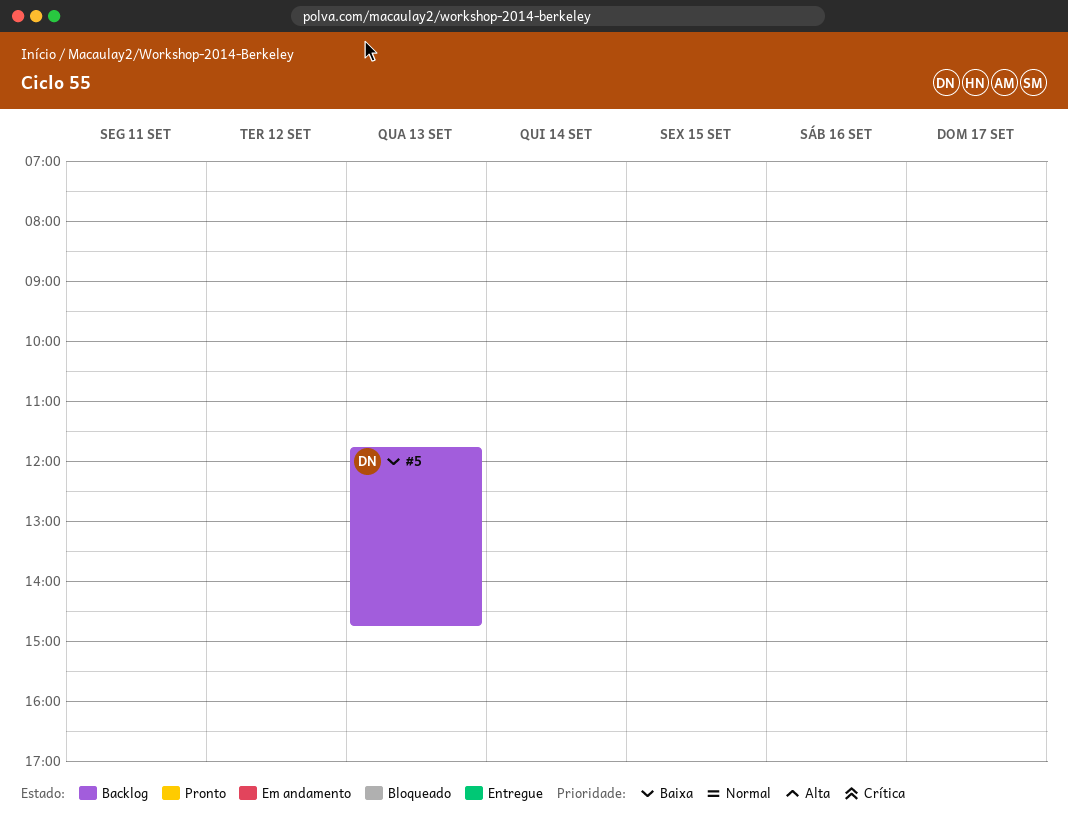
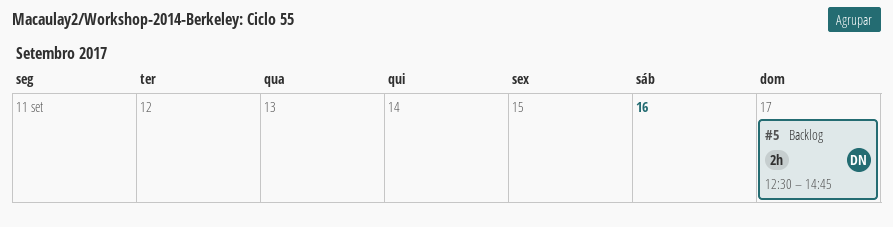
#5, day: Sep 13 -> Sep 17
#5, begins: 11:45 -> 12:30

